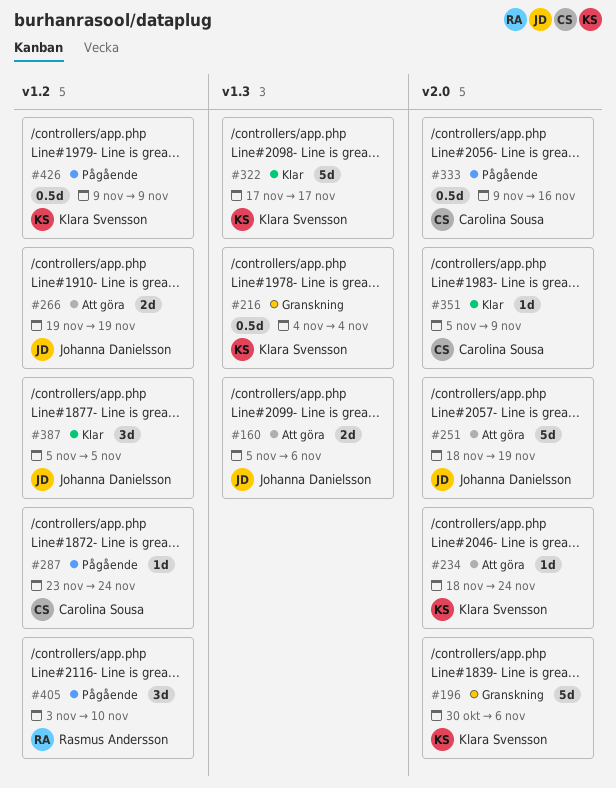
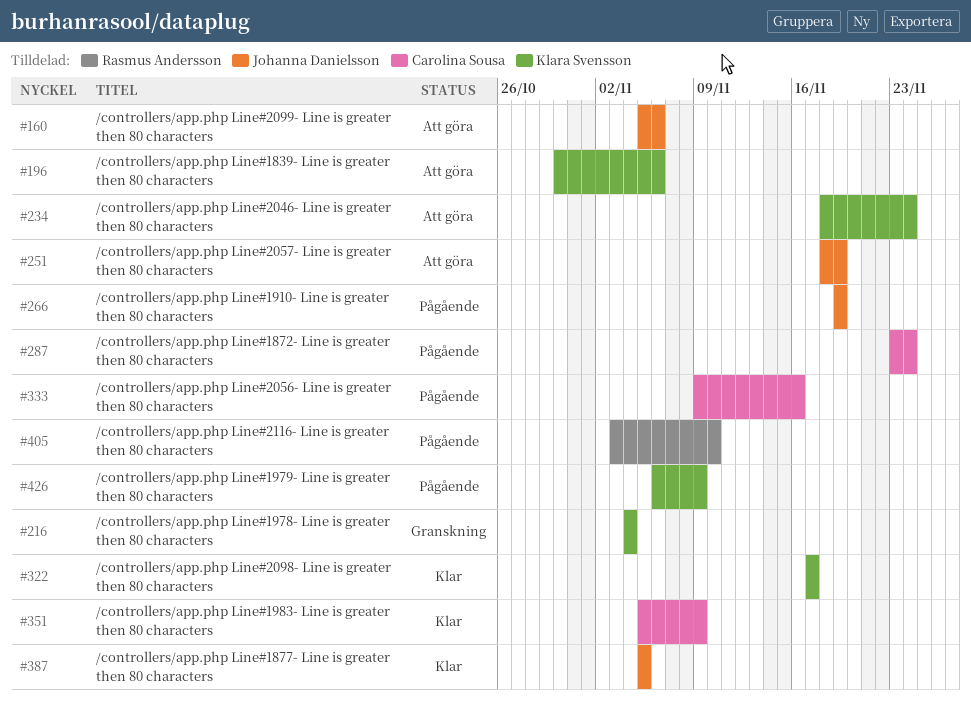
#196, status: Granskning -> Att göra
#266, status: Att göra -> Pågående
#426, start: Nov 9 -> Nov 6

